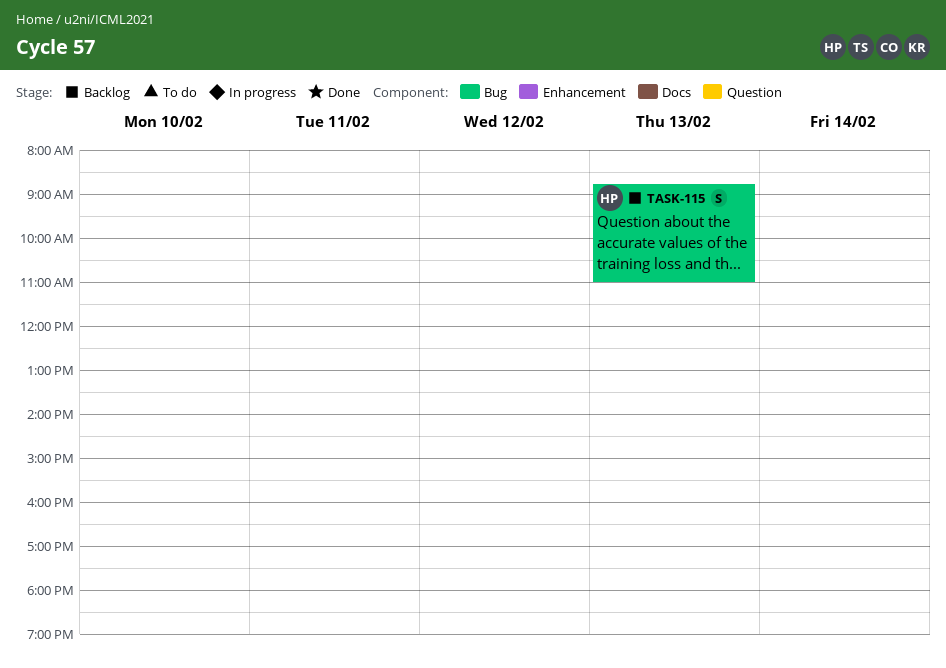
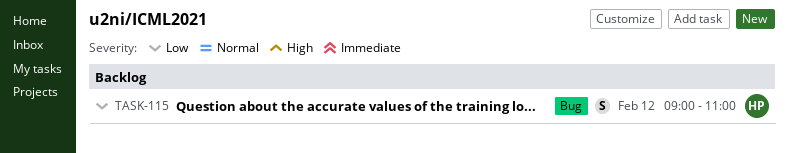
TASK-115, day: Feb 13 -> Feb 12
TASK-115, begins: 08:45 -> 09:00

